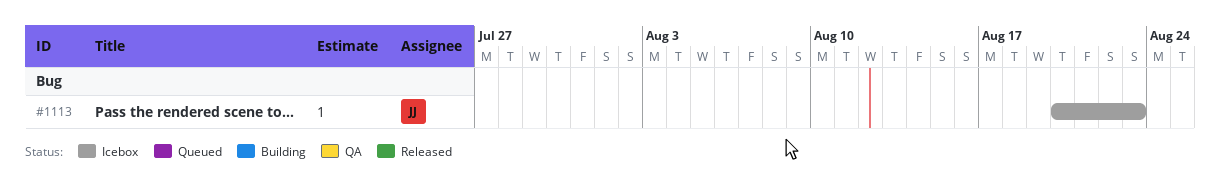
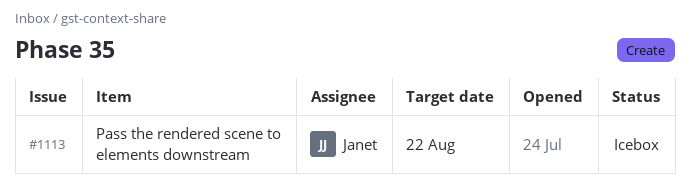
#1113, due: Aug 23 -> Aug 22

